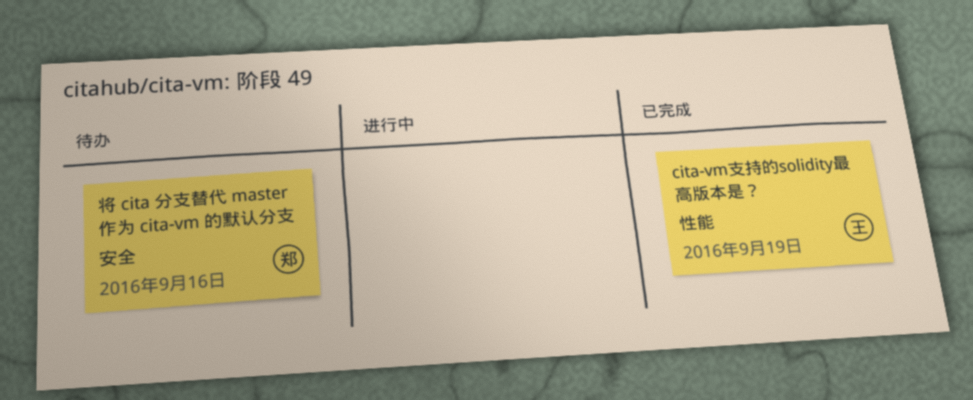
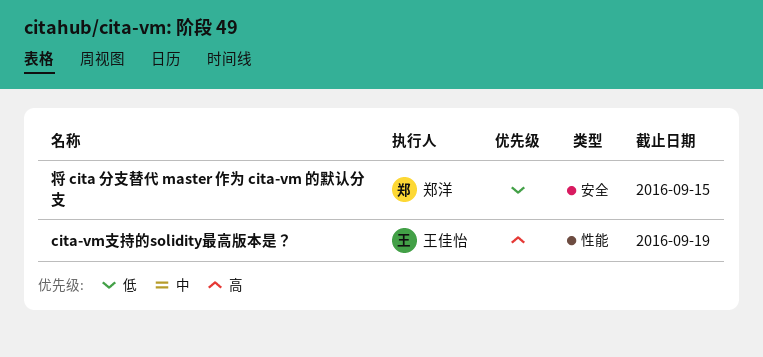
将 cita 分支替代 master 作为 cita-vm 的默认分支, due: Sep 16 -> Sep 15

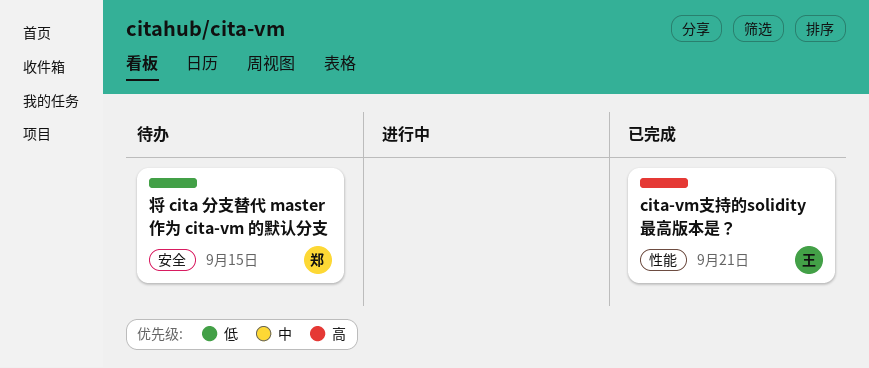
cita-vm支持的solidity最高版本是？, due: Sep 19 -> Sep 21

